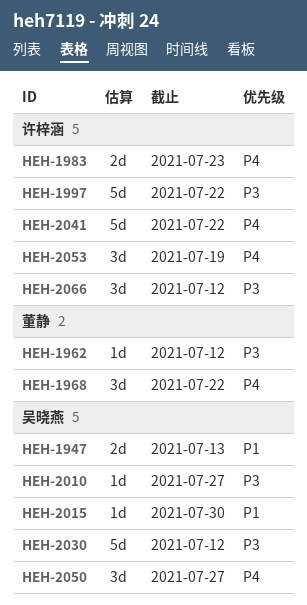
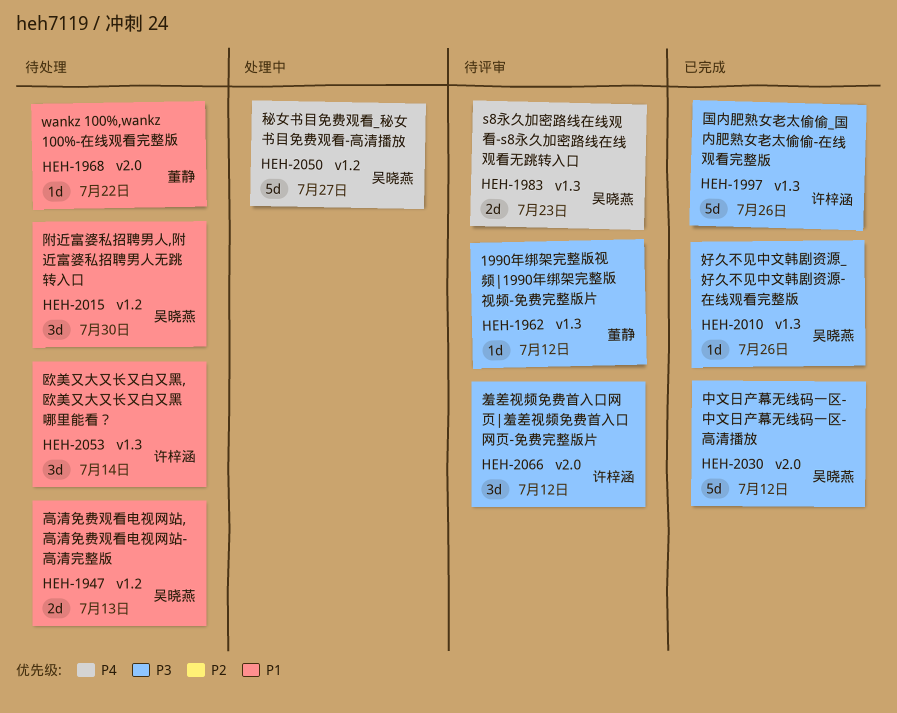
HEH-1968, priority: P4 -> P1
HEH-1968, estimate: 3d -> 1d
HEH-1983, owner: 许梓涵 -> 吴晓燕
HEH-1997, due: Jul 22 -> Jul 26
HEH-2010, due: Jul 27 -> Jul 26
HEH-2015, estimate: 1d -> 3d
HEH-2041: present -> none
HEH-2050, estimate: 3d -> 5d
HEH-2053, priority: P4 -> P1
HEH-2053, due: Jul 19 -> Jul 14

